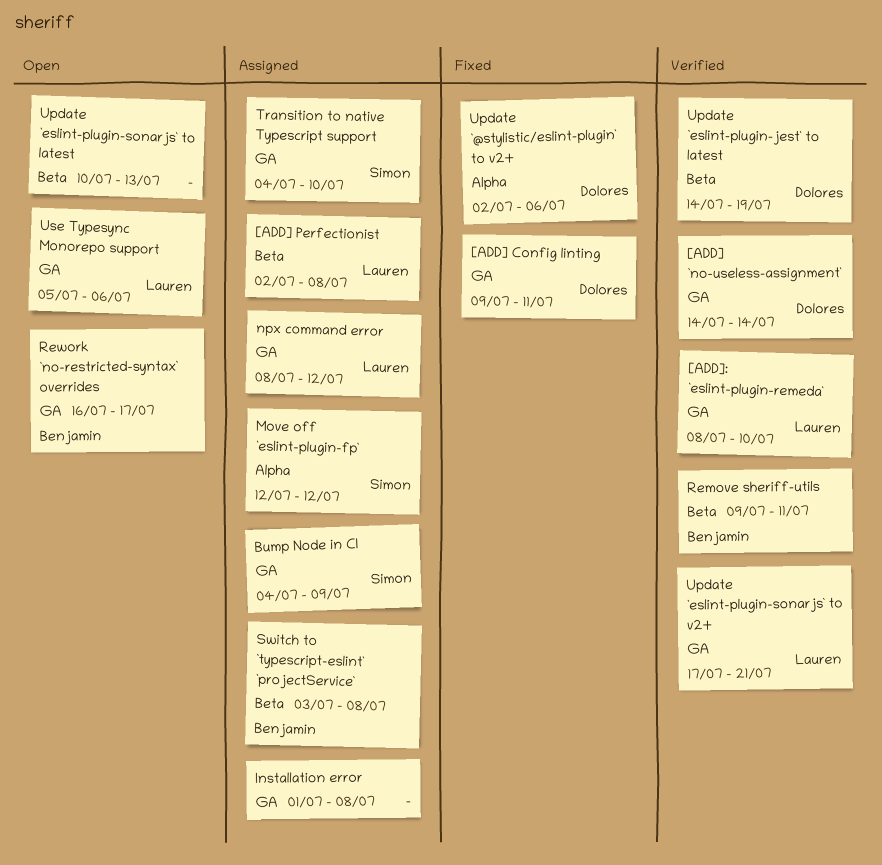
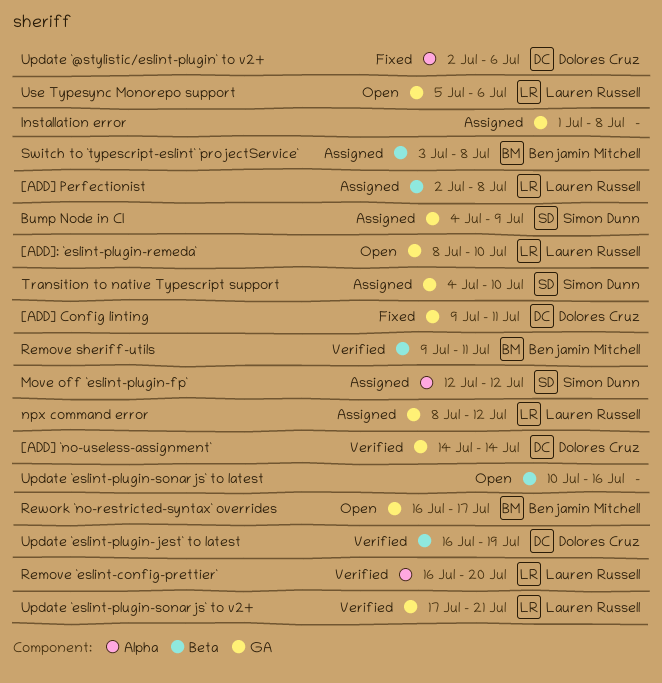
[ADD]: `eslint-plugin-remeda`, status: Verified -> Open
Remove `eslint-config-prettier`: none -> present
Update `eslint-plugin-jest` to latest, start: Jul 14 -> Jul 16
Update `eslint-plugin-sonarjs` to latest, due: Jul 13 -> Jul 16

